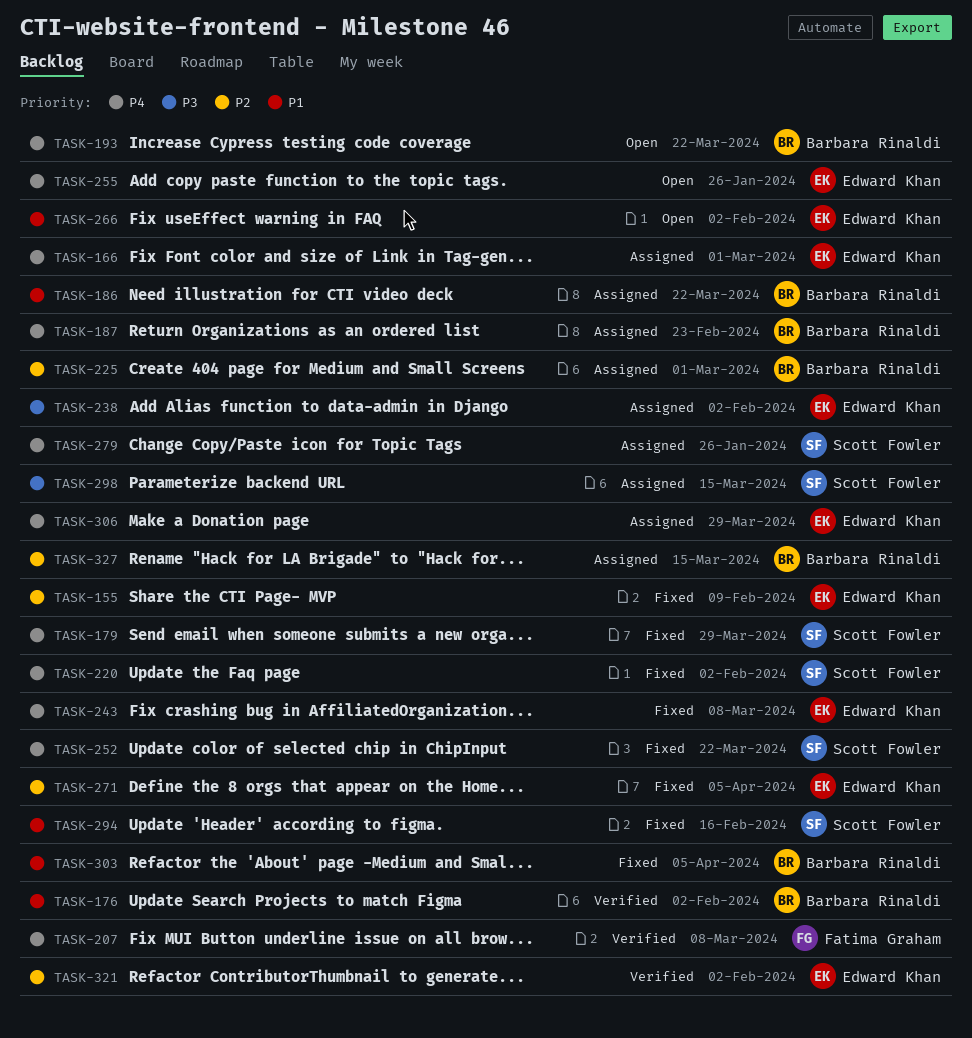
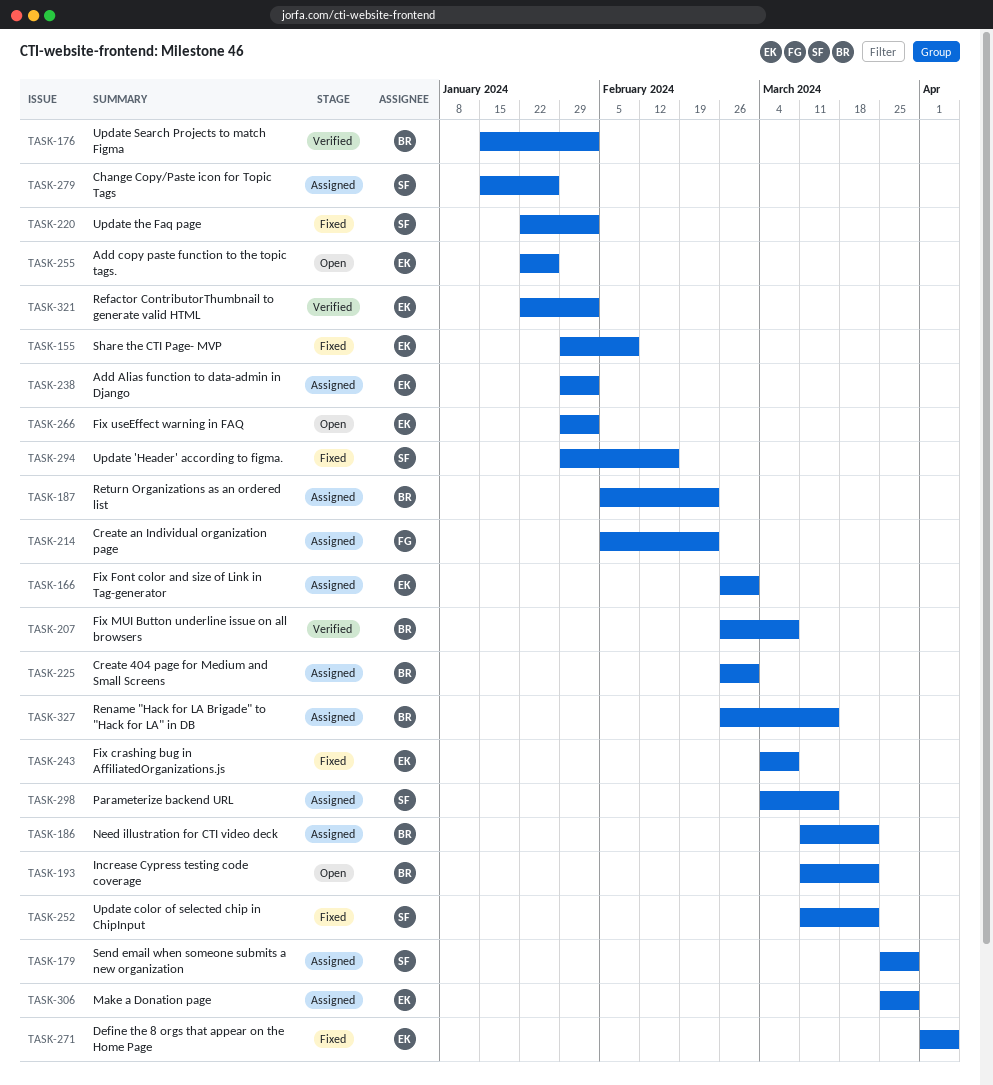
TASK-179, status: Fixed -> Assigned
TASK-207, owner: Fatima Graham -> Barbara Rinaldi
TASK-214: none -> present
TASK-303: present -> none

